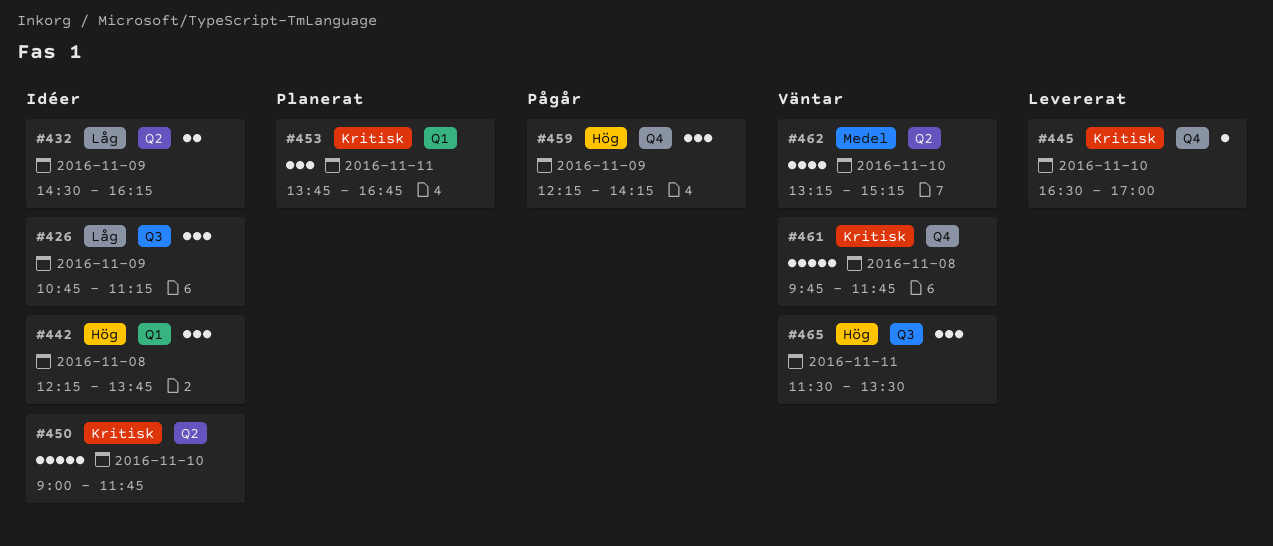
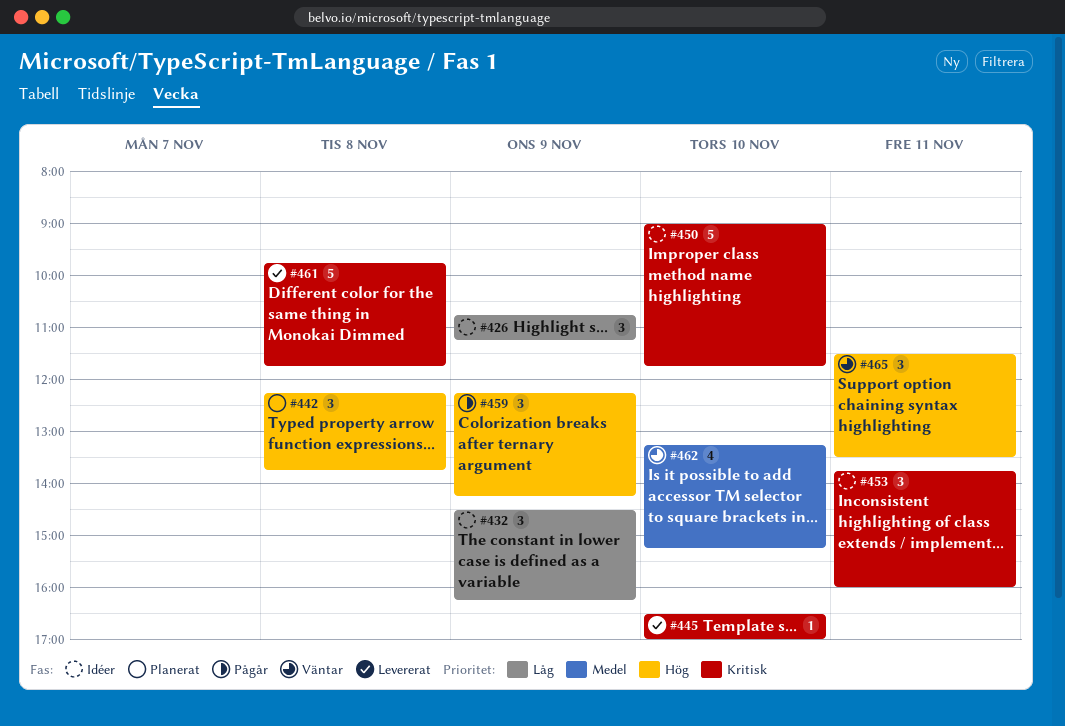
#432, estimate: 2 -> 3
#442, status: Idéer -> Planerat
#453, status: Planerat -> Idéer
#453, ends: 16:45 -> 16:00
#461, status: Väntar -> Levererat

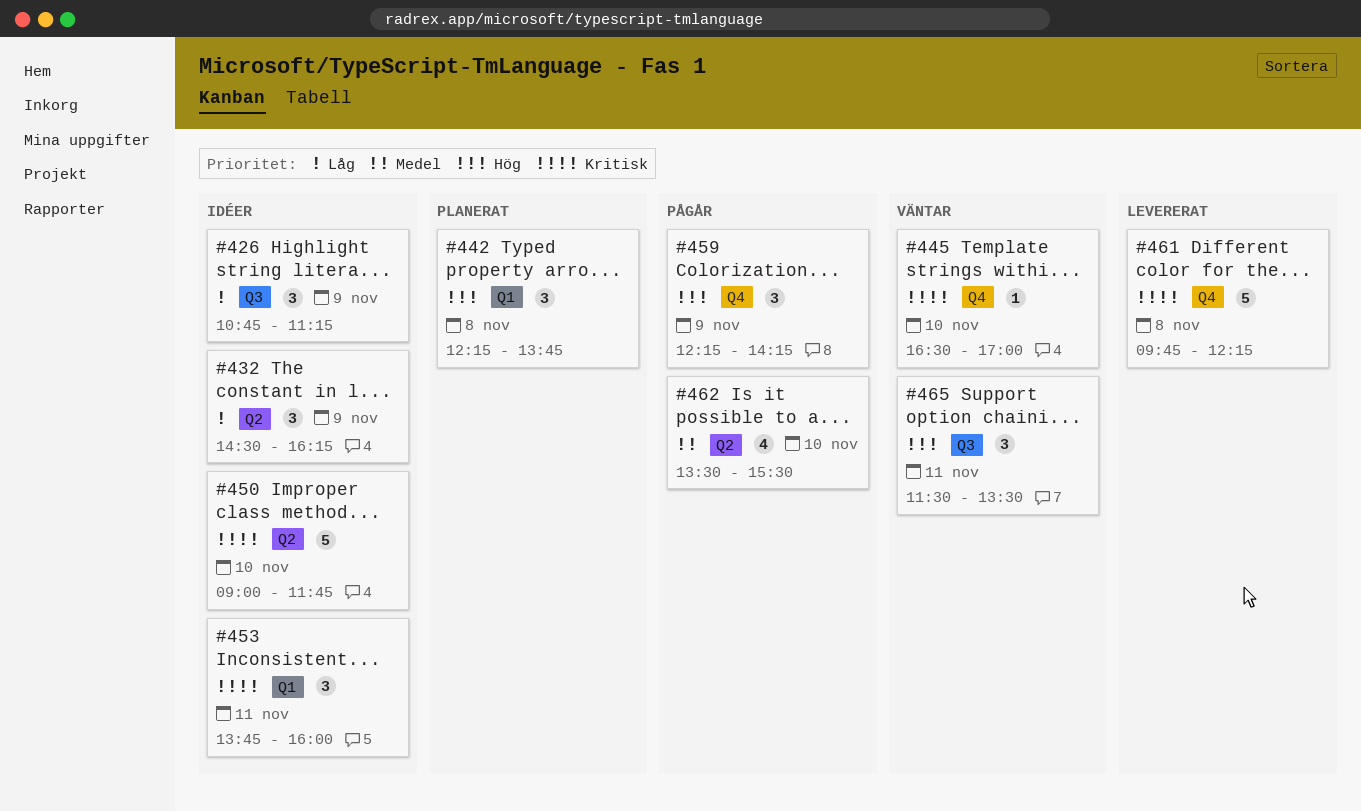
#445, status: Levererat -> Väntar
#461, ends: 11:45 -> 12:15
#462, status: Väntar -> Pågår
#462, begins: 13:15 -> 13:30
#462, ends: 15:15 -> 15:30

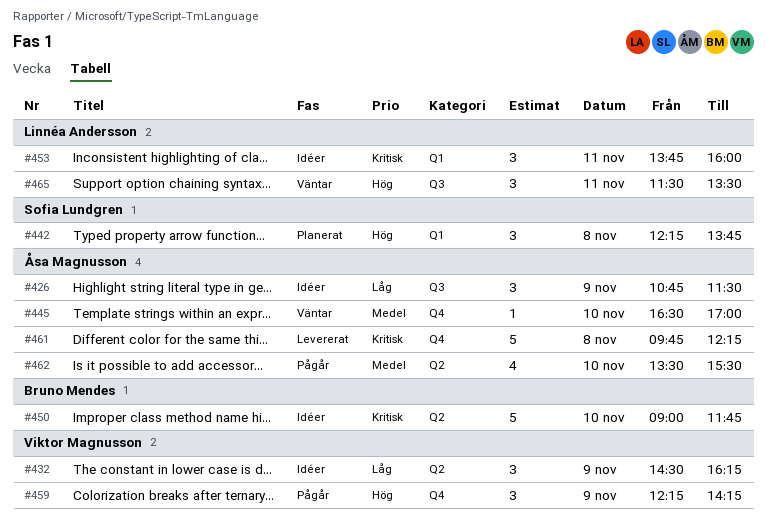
#426, ends: 11:15 -> 11:30
#445, priority: Kritisk -> Medel

